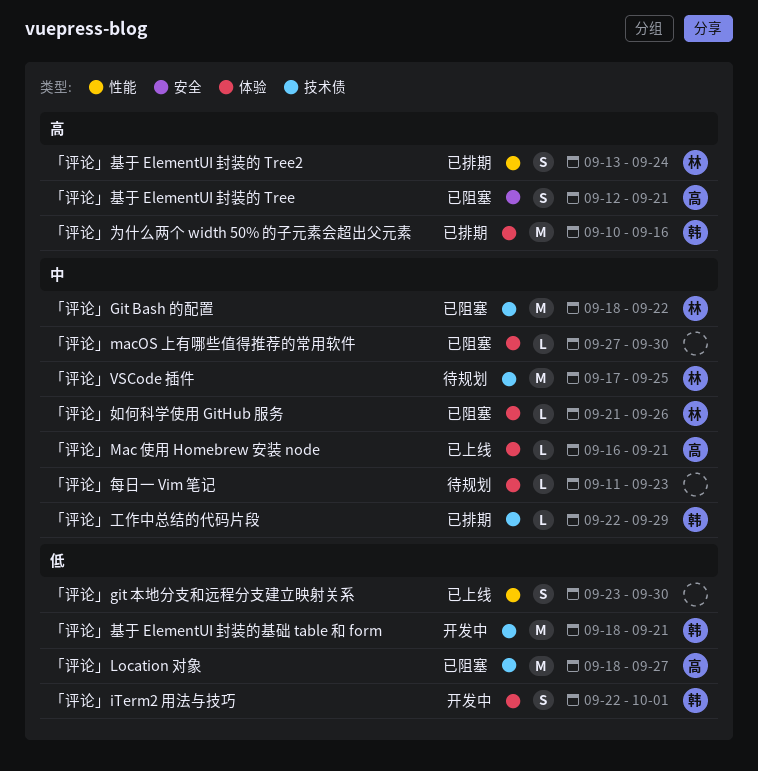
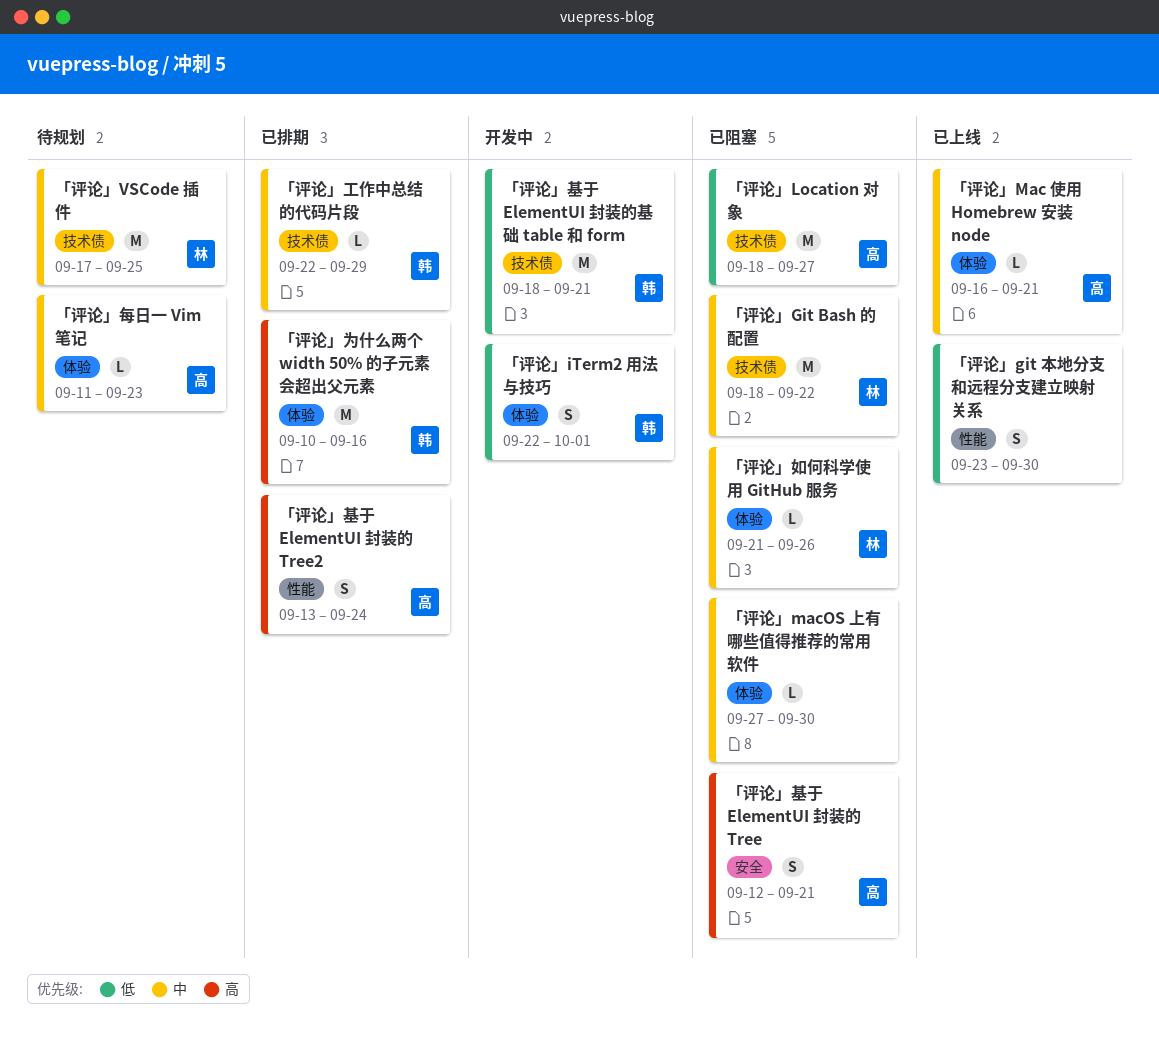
「评论」基于 ElementUI 封装的 Tree2, owner: 林 -> 高
「评论」每日一 Vim 笔记, owner: none -> 高

